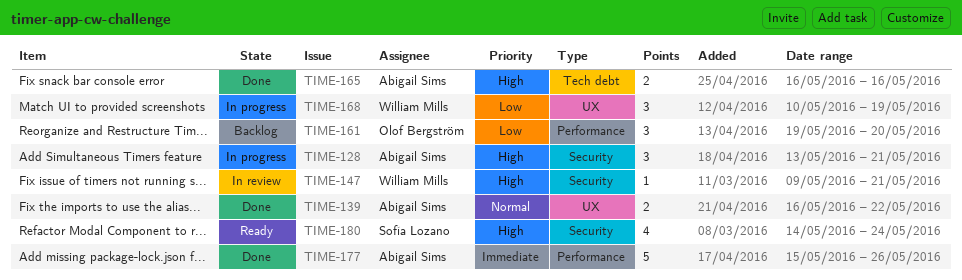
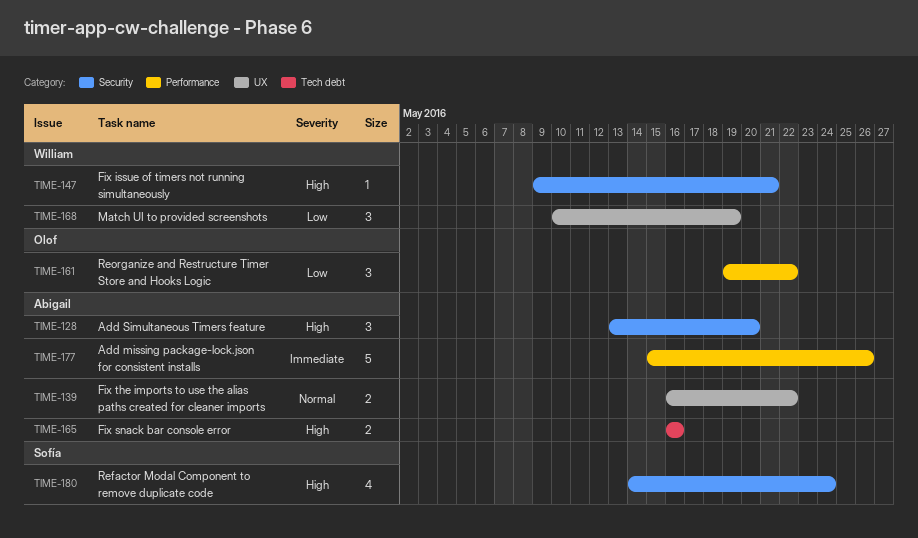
TIME-128, due: May 21 -> May 20
TIME-161, due: May 20 -> May 22

